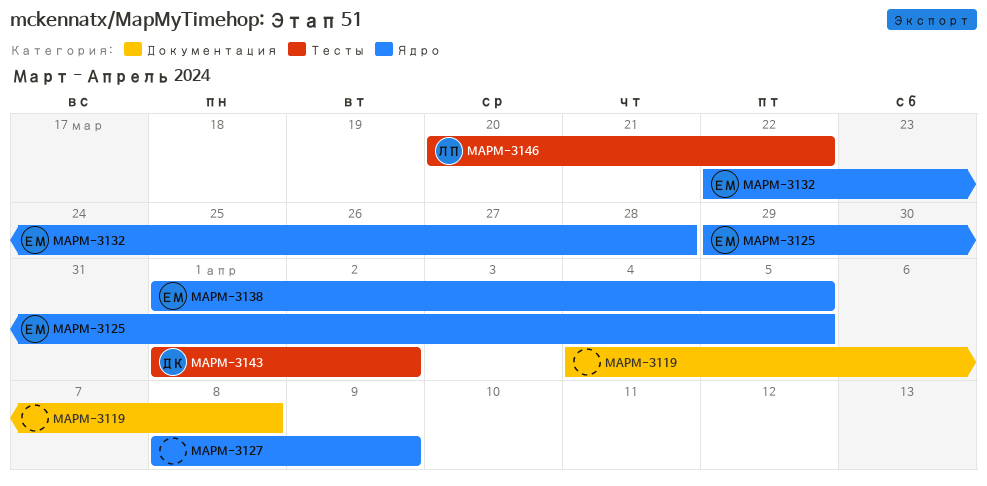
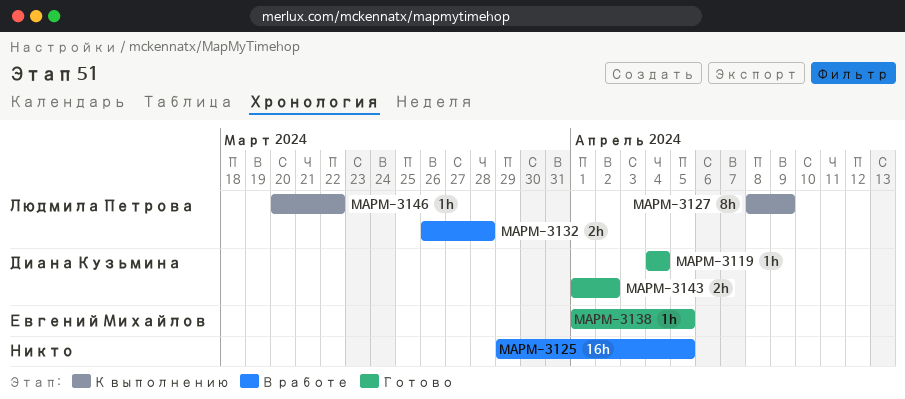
MAPM-3119, owner: none -> Диана Кузьмина
MAPM-3119, due: Apr 8 -> Apr 4
MAPM-3125, owner: Евгений Михайлов -> none
MAPM-3127, owner: none -> Людмила Петрова
MAPM-3132, owner: Евгений Михайлов -> Людмила Петрова
MAPM-3132, start: Mar 22 -> Mar 26

